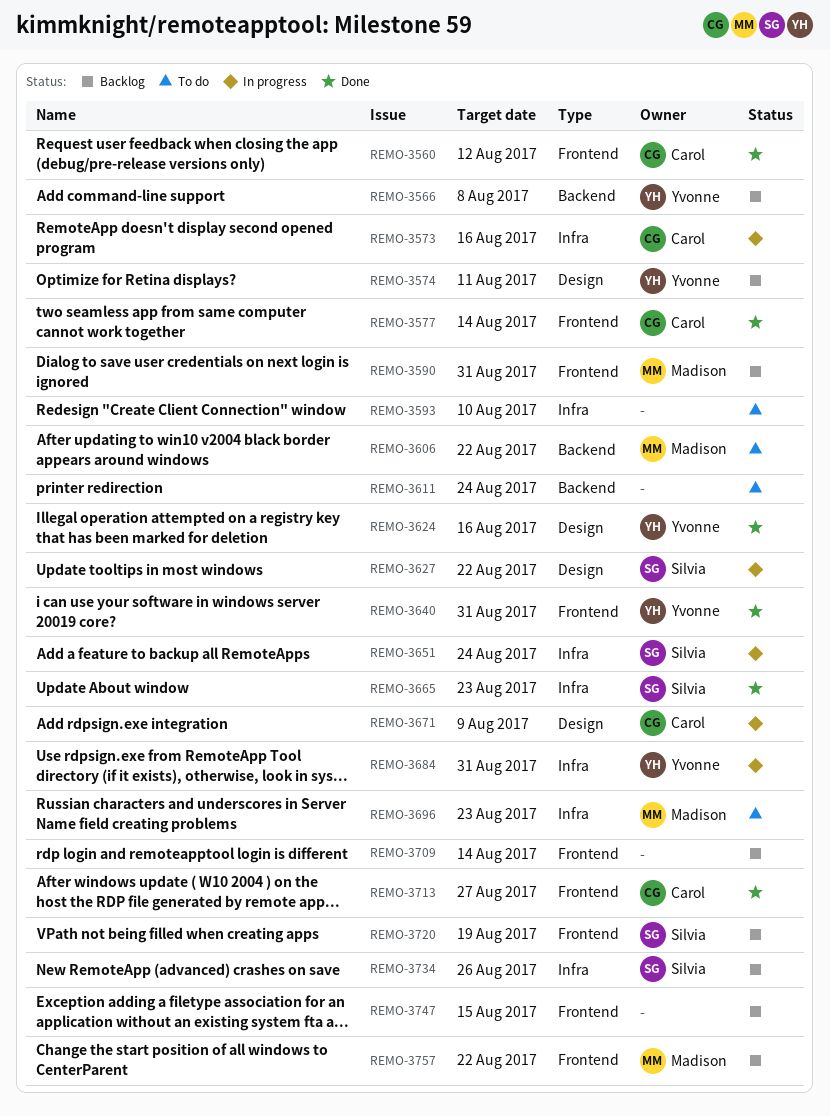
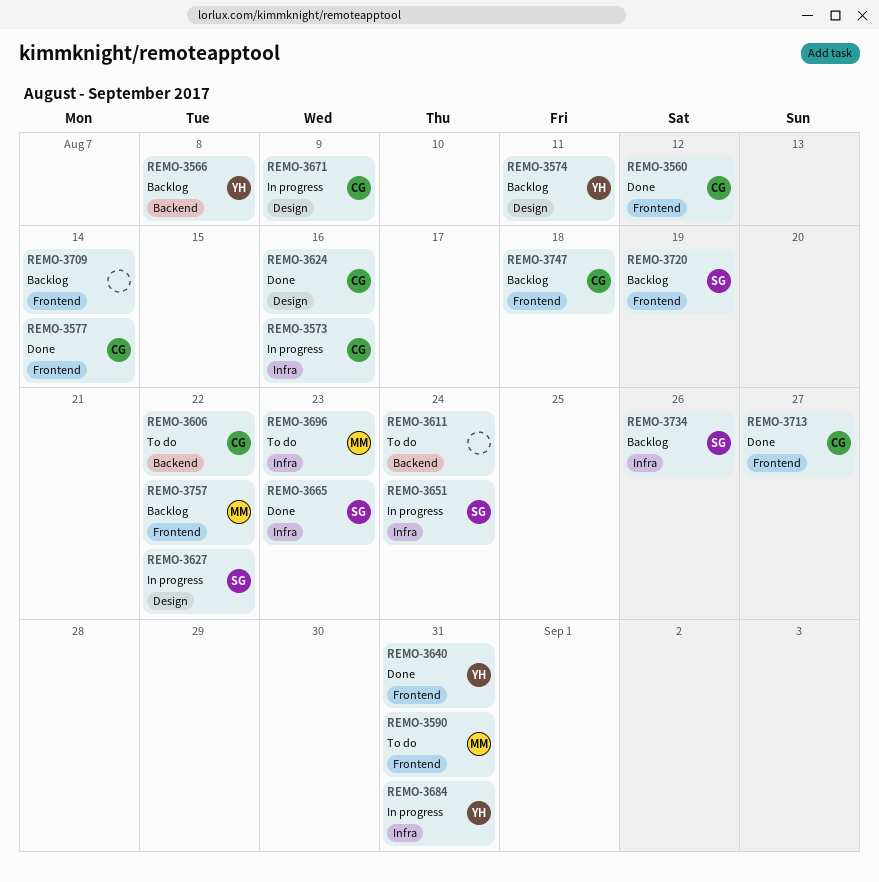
REMO-3590, status: Backlog -> To do
REMO-3593: present -> none
REMO-3606, owner: Madison -> Carol
REMO-3624, owner: Yvonne -> Carol
REMO-3747, owner: none -> Carol
REMO-3747, due: Aug 15 -> Aug 18

